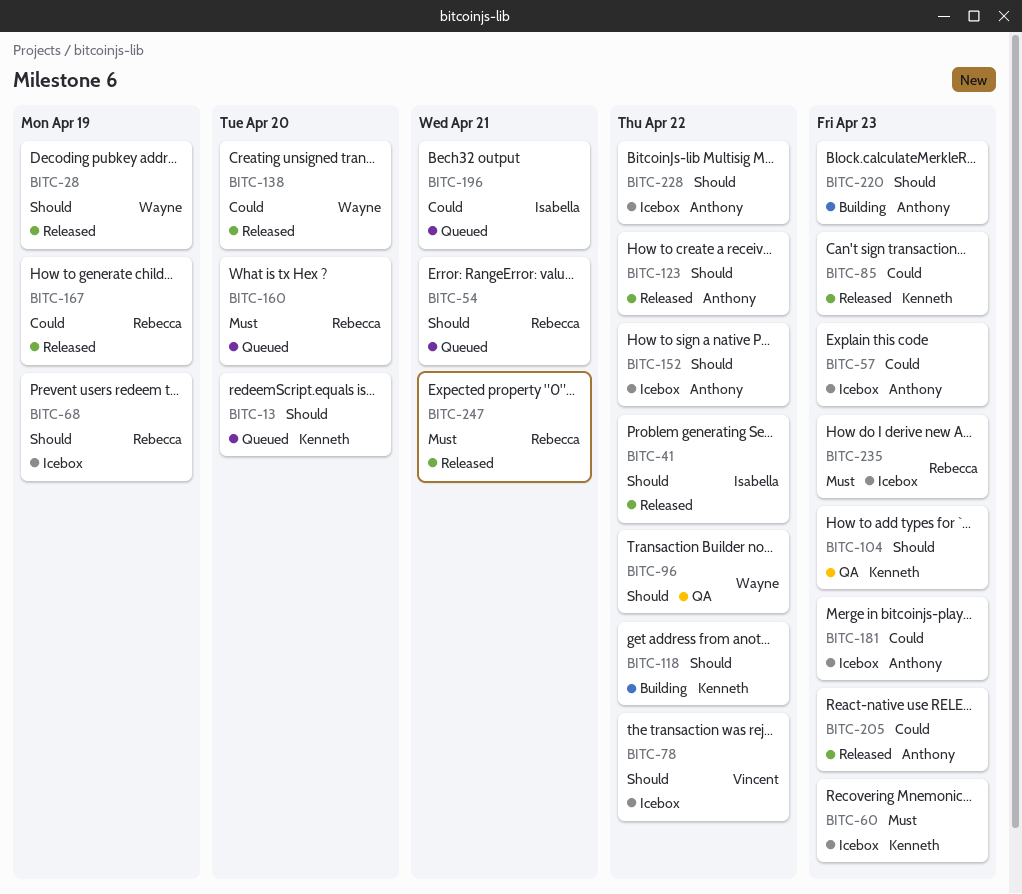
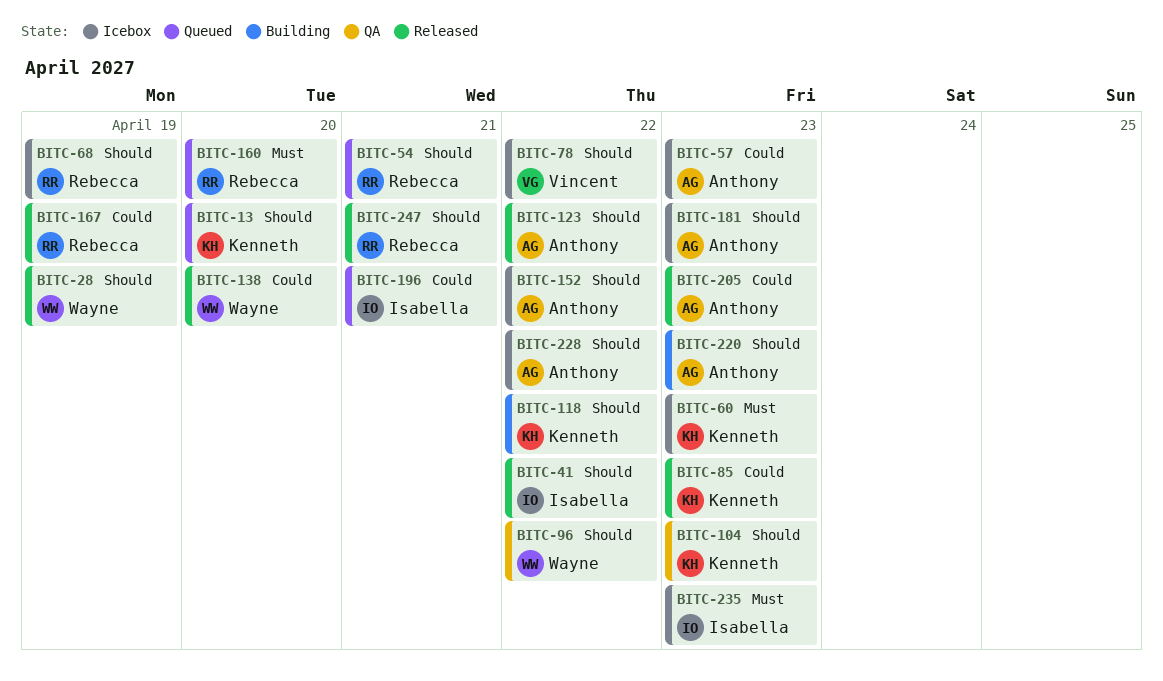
BITC-181, priority: Could -> Should
BITC-235, owner: Rebecca -> Isabella
BITC-247, priority: Must -> Should

